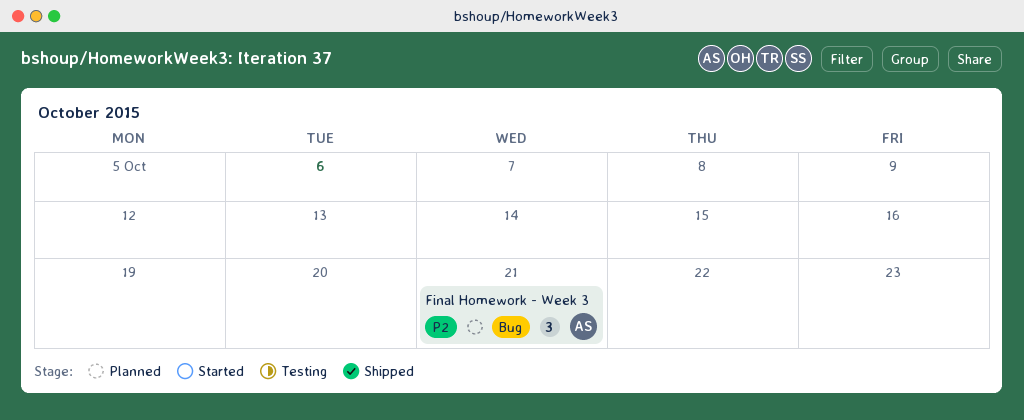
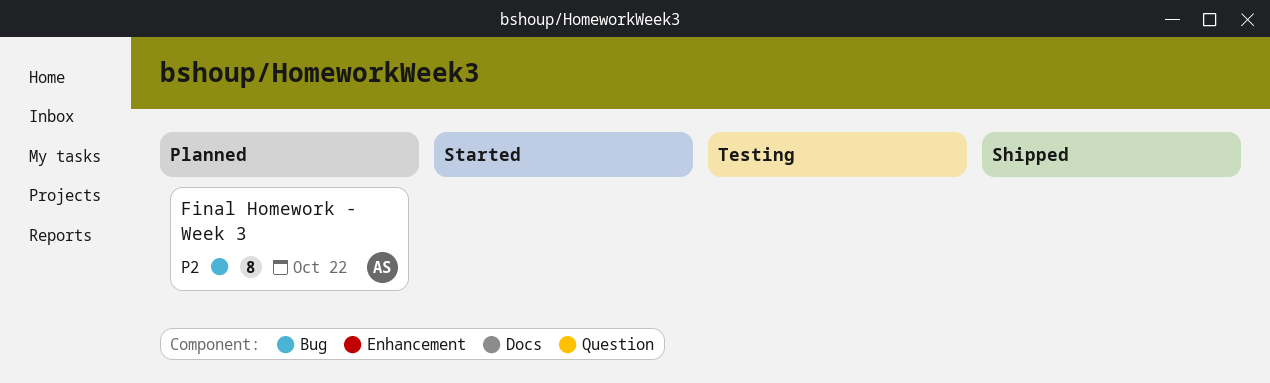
Final Homework - Week 3, estimate: 3 -> 8
Final Homework - Week 3, due: Oct 21 -> Oct 22

